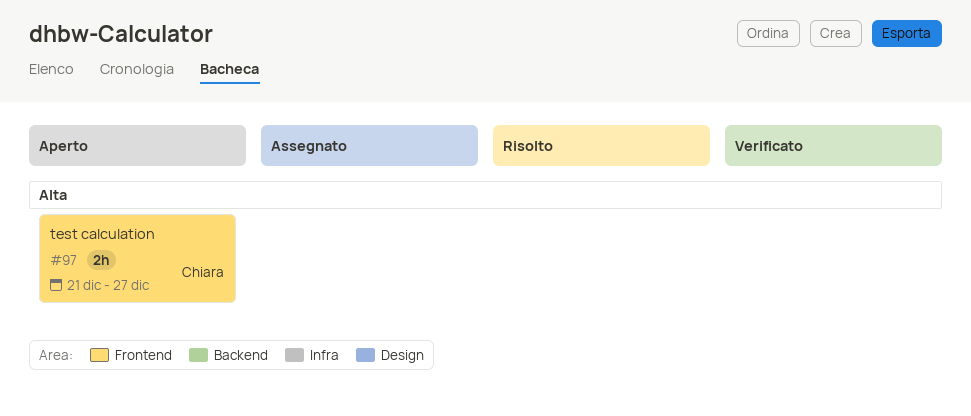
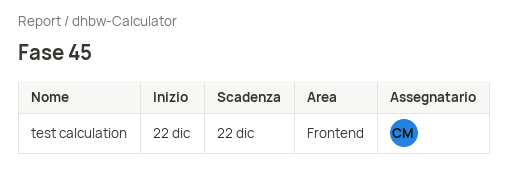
test calculation, start: Dec 21 -> Dec 22
test calculation, due: Dec 27 -> Dec 22

